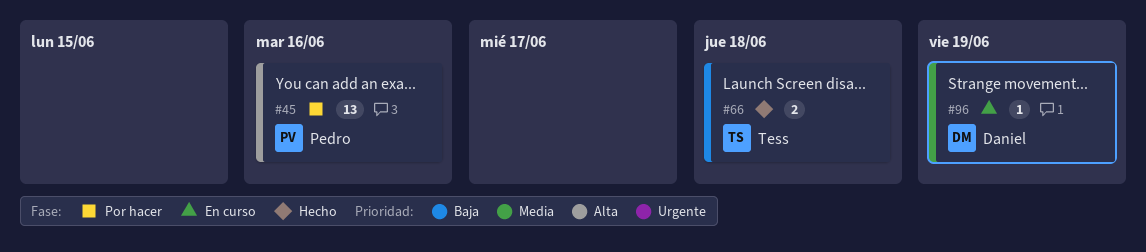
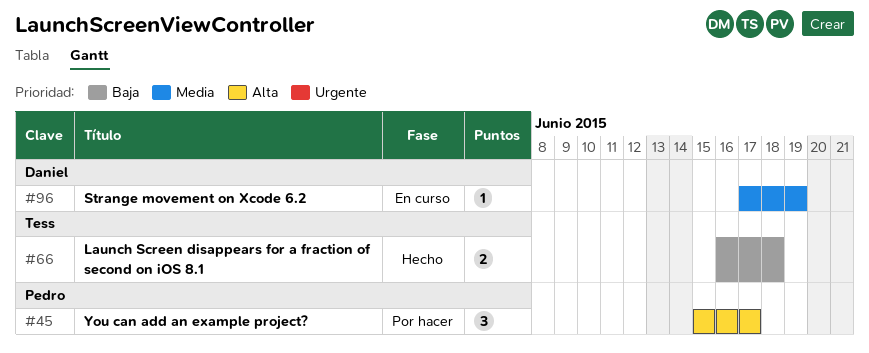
#45, estimate: 13 -> 3
#45, due: Jun 16 -> Jun 17

